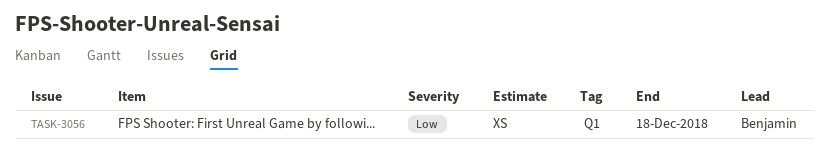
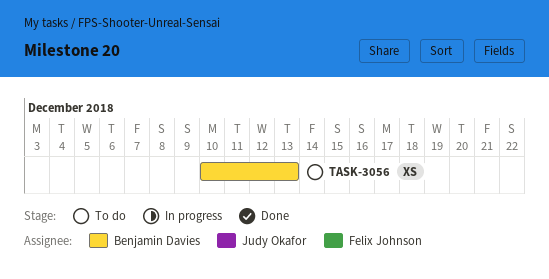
TASK-3056, due: Dec 18 -> Dec 13

